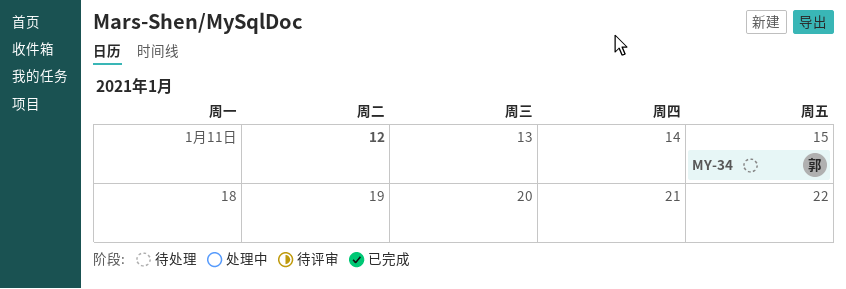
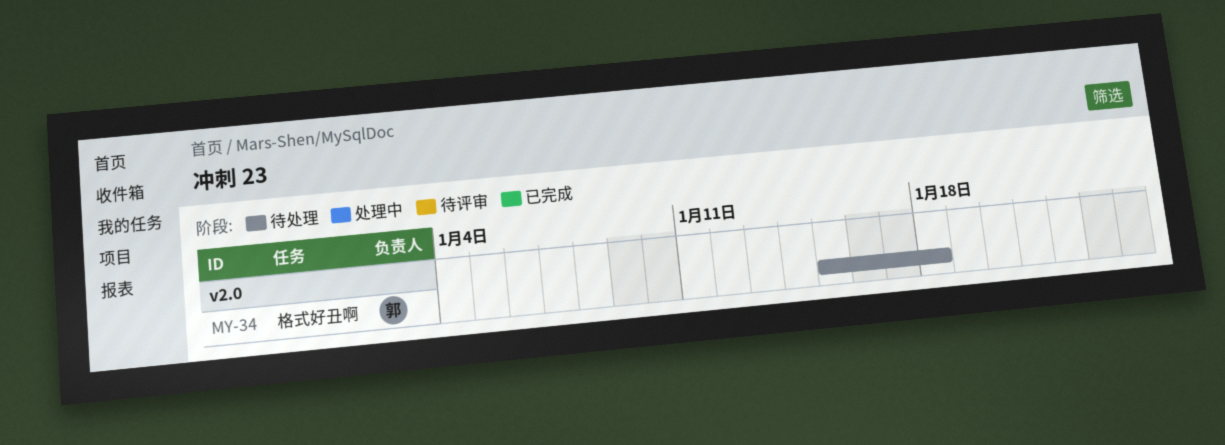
MY-34, due: Jan 15 -> Jan 18

